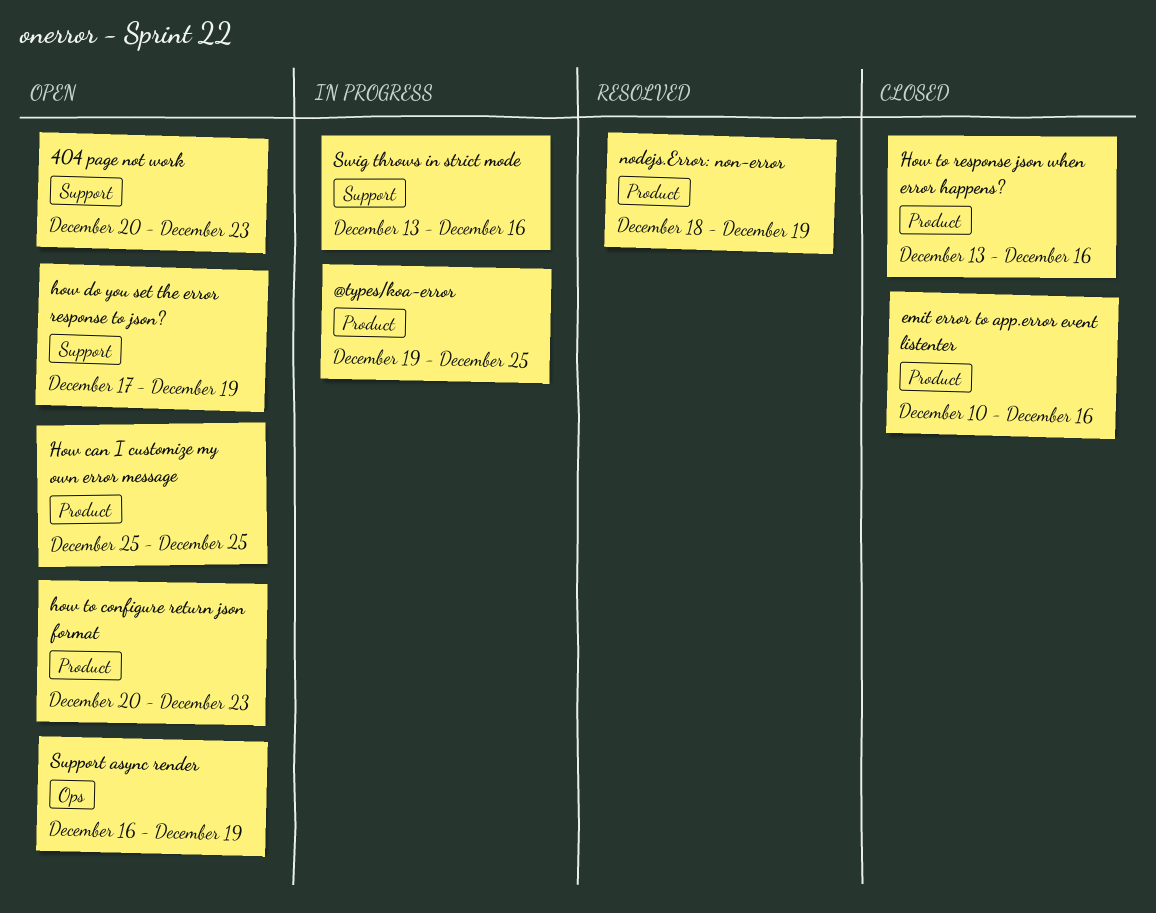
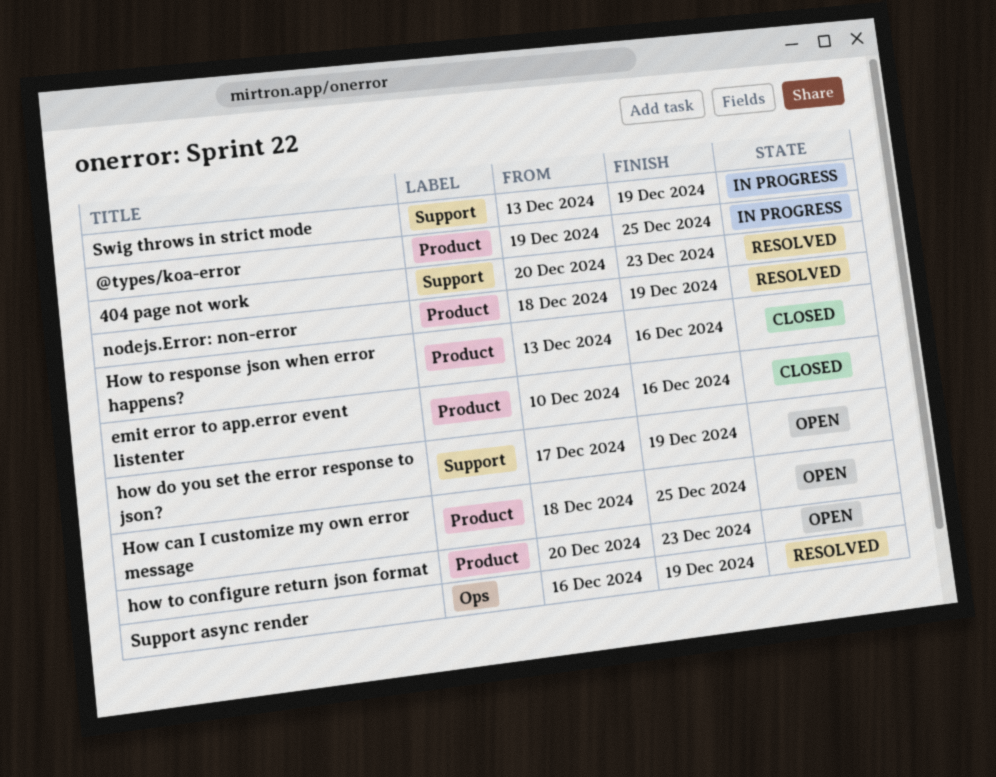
404 page not work, status: Open -> Resolved
How can I customize my own error message, start: Dec 25 -> Dec 18
Support async render, status: Open -> Resolved
Swig throws in strict mode, due: Dec 16 -> Dec 19

